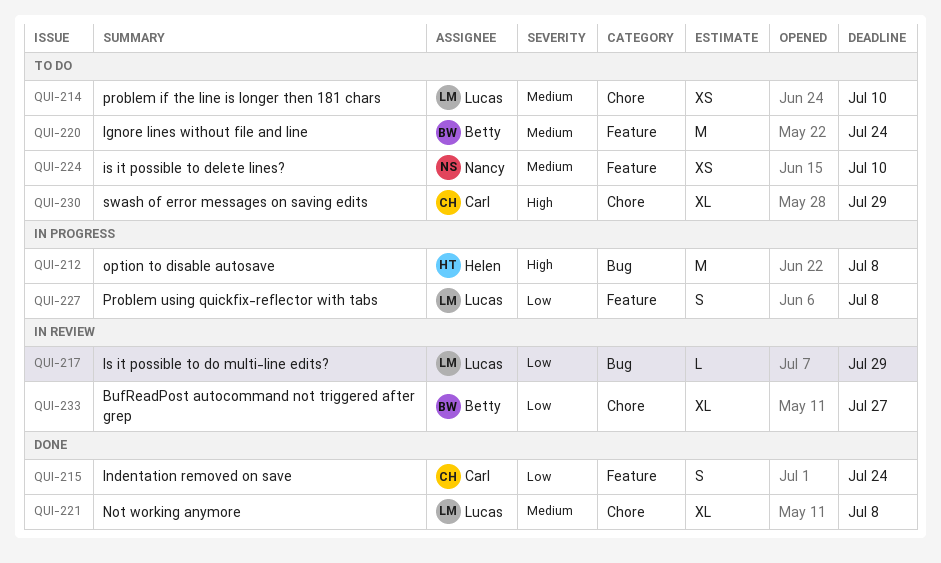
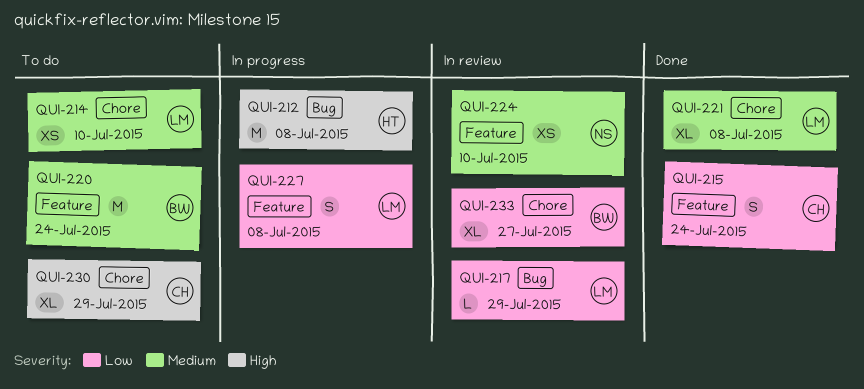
QUI-224, status: To do -> In review

